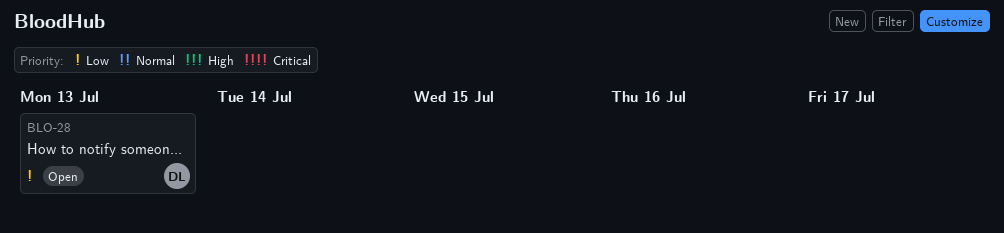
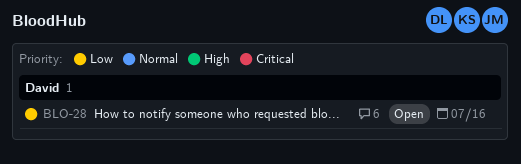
BLO-28, due: Jul 13 -> Jul 16

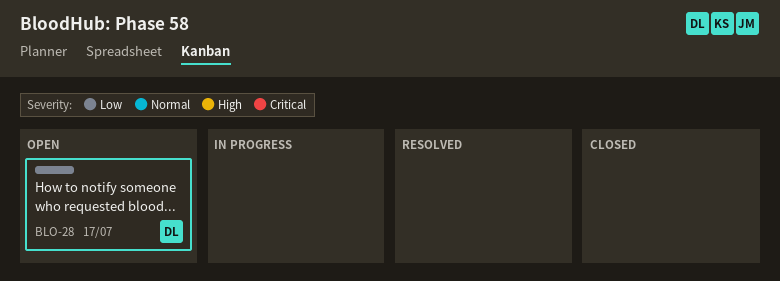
BLO-28, due: Jul 16 -> Jul 17

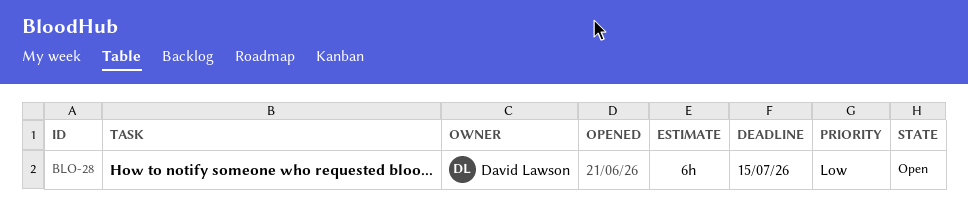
BLO-28, due: Jul 17 -> Jul 15

